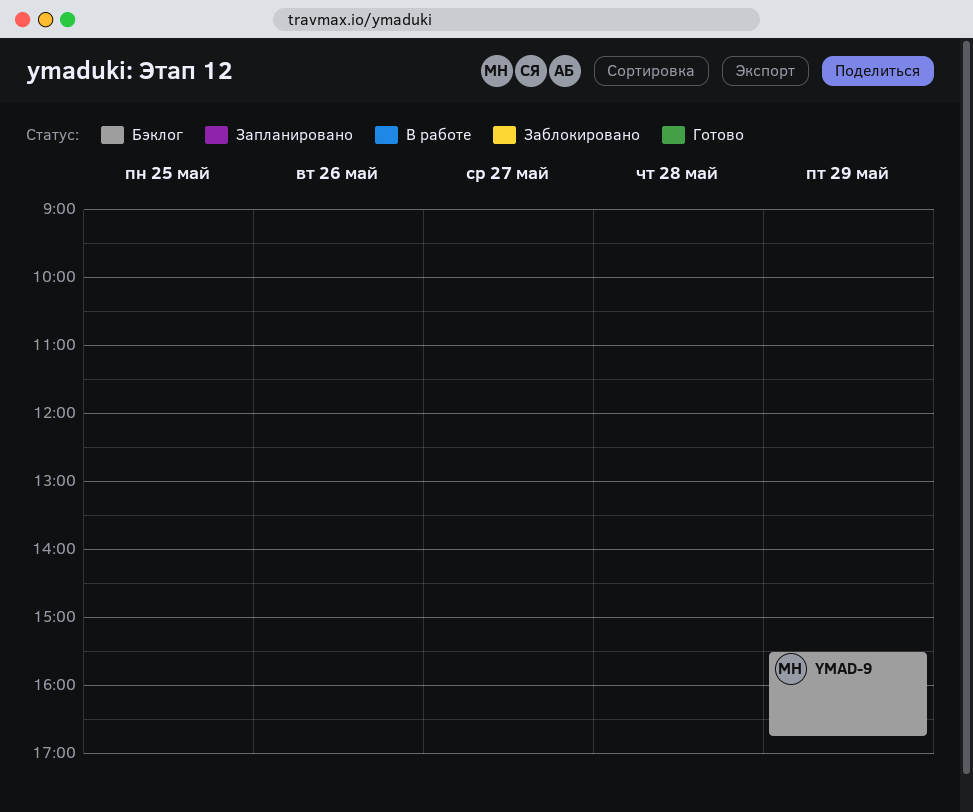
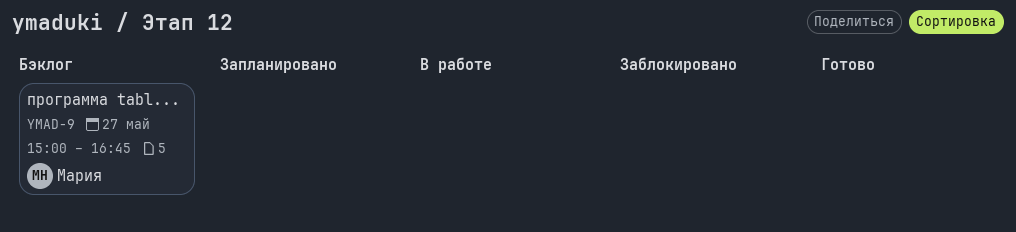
YMAD-9, day: May 29 -> May 27
YMAD-9, begins: 15:30 -> 15:00

